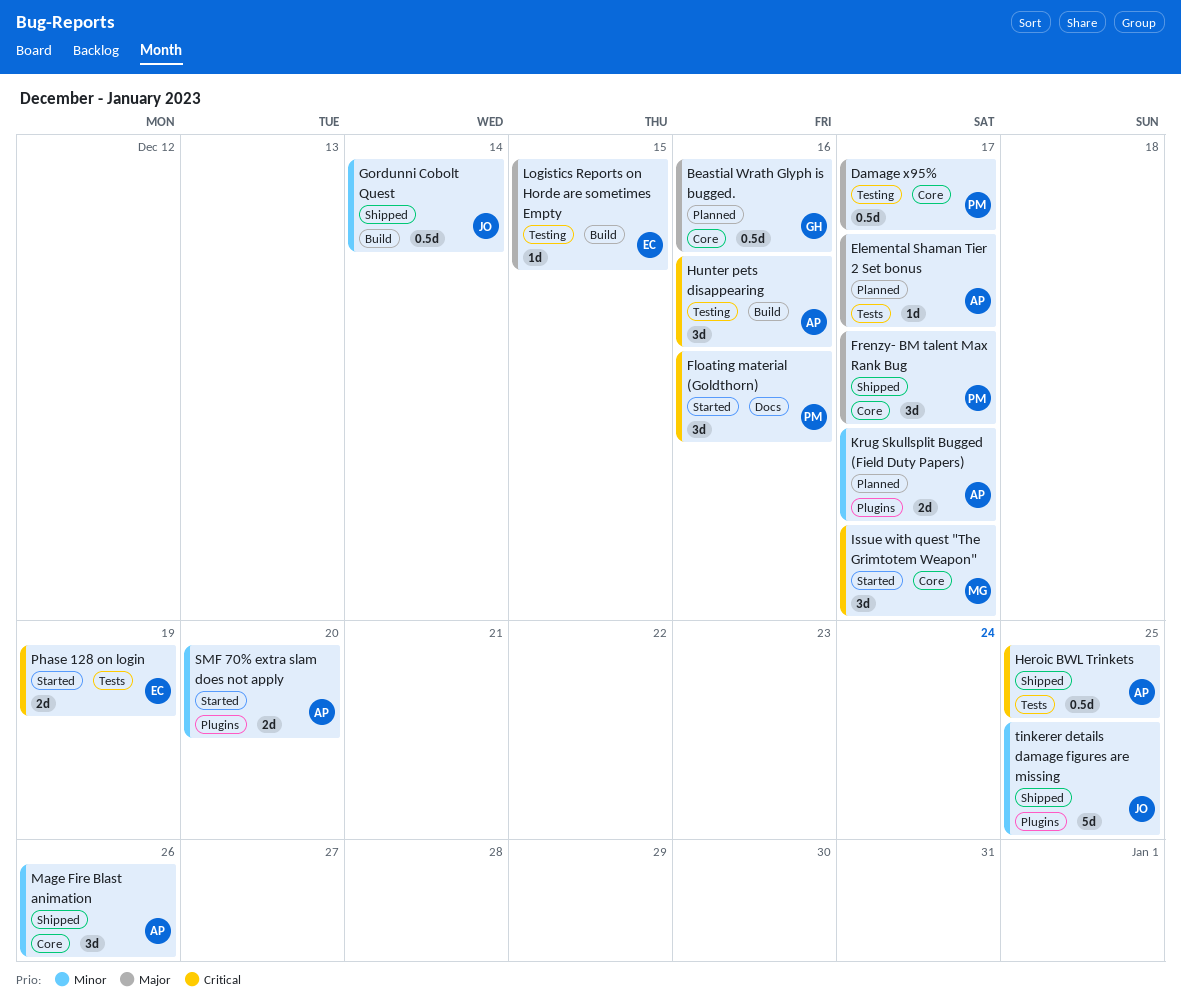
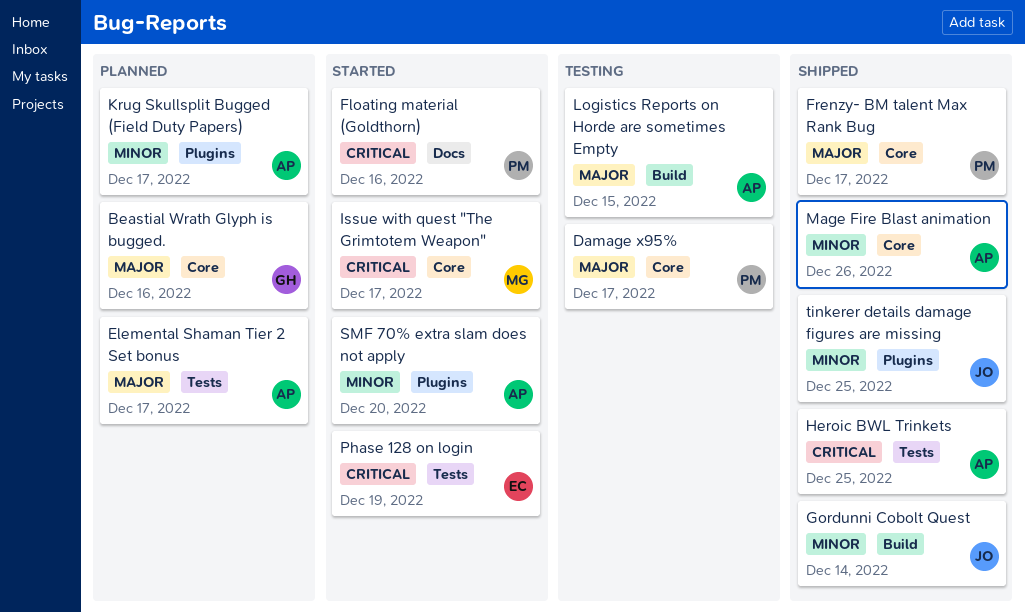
Hunter pets disappearing: present -> none
Logistics Reports on Horde are sometimes Empty, owner: EC -> AP

